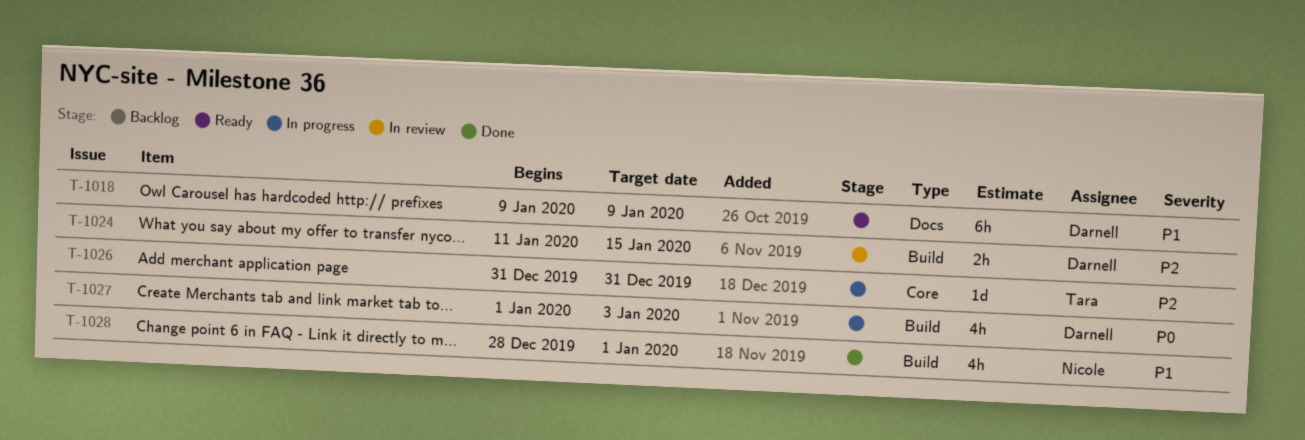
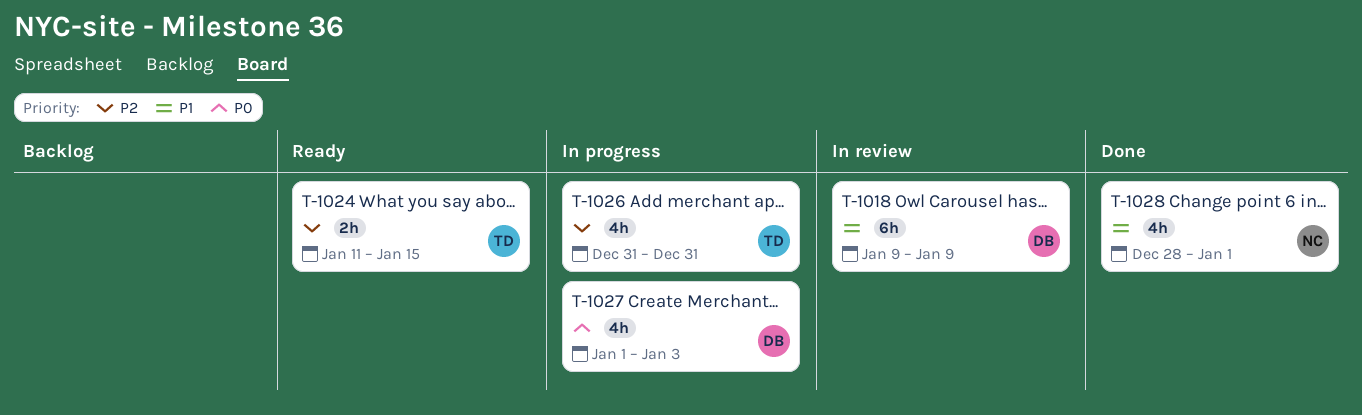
T-1018, status: Ready -> In review
T-1024, status: In review -> Ready
T-1024, owner: Darnell -> Tara
T-1026, estimate: 1d -> 4h

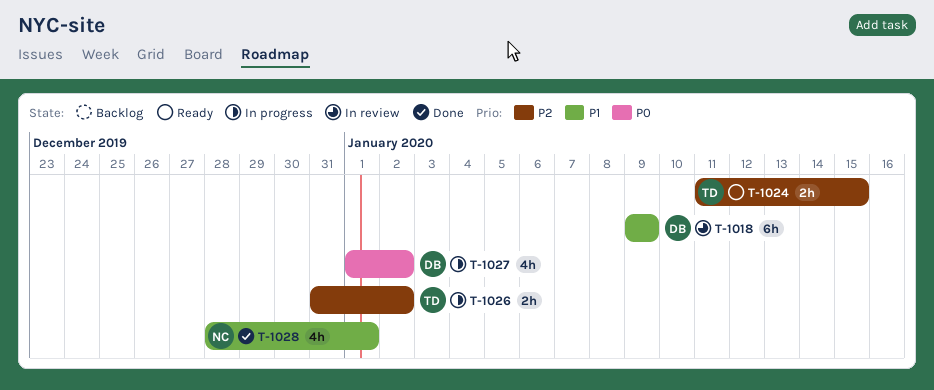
T-1026, estimate: 4h -> 2h
T-1026, due: Dec 31 -> Jan 2
T-1027, due: Jan 3 -> Jan 2

